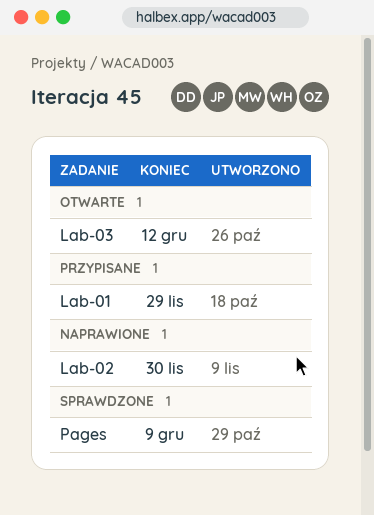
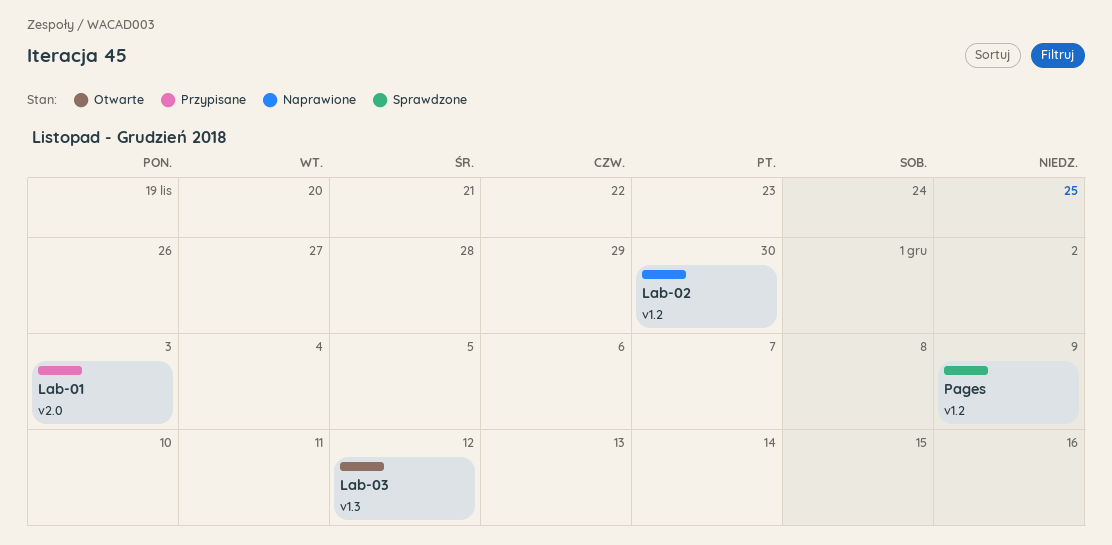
Lab-01, due: Nov 29 -> Dec 3

